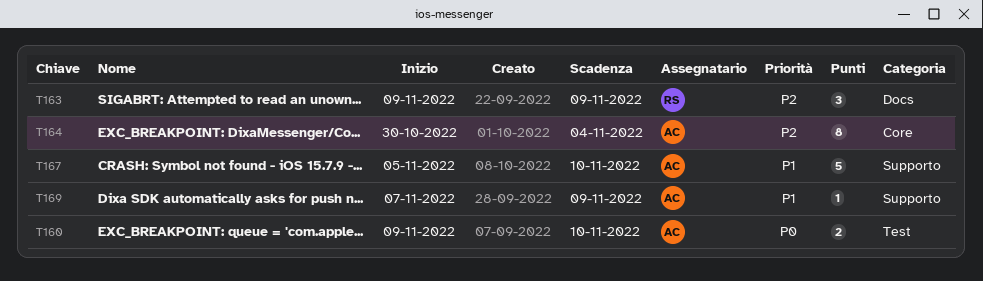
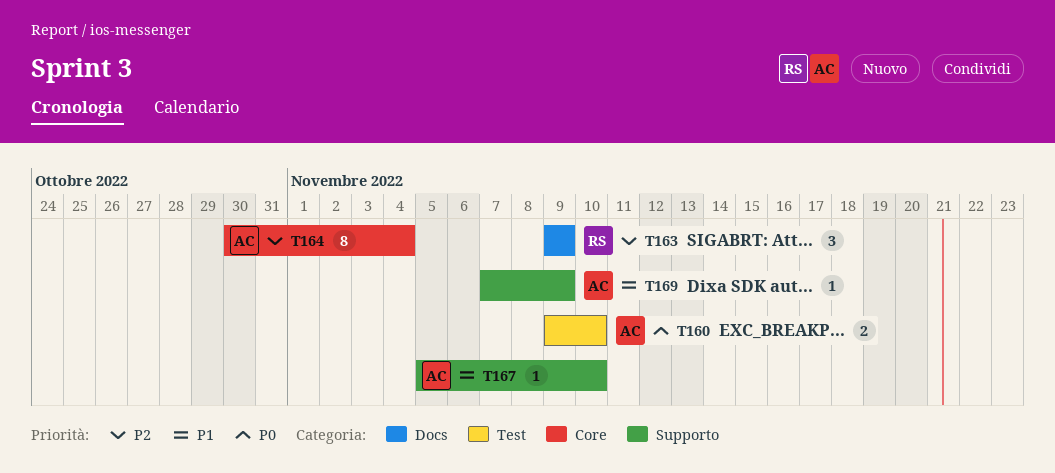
T167, estimate: 5 -> 1

